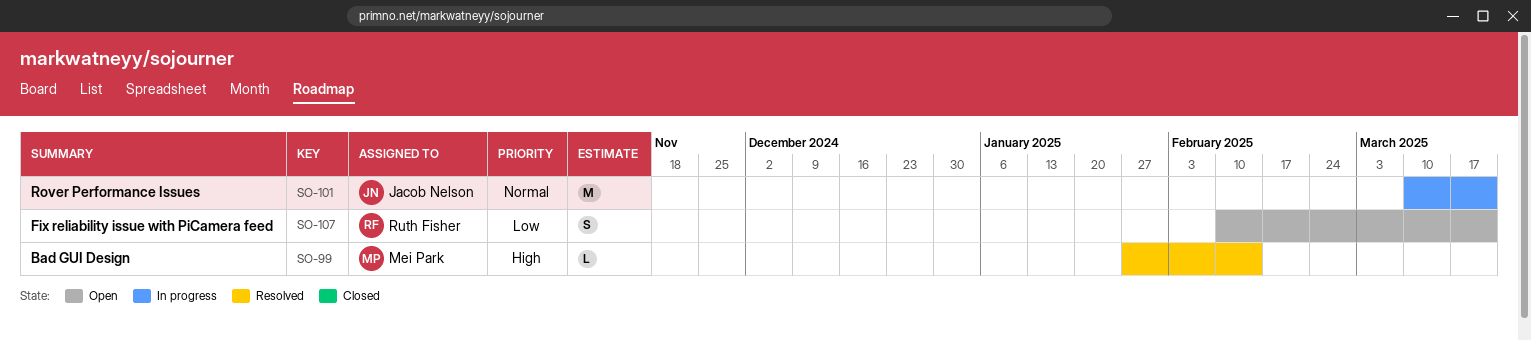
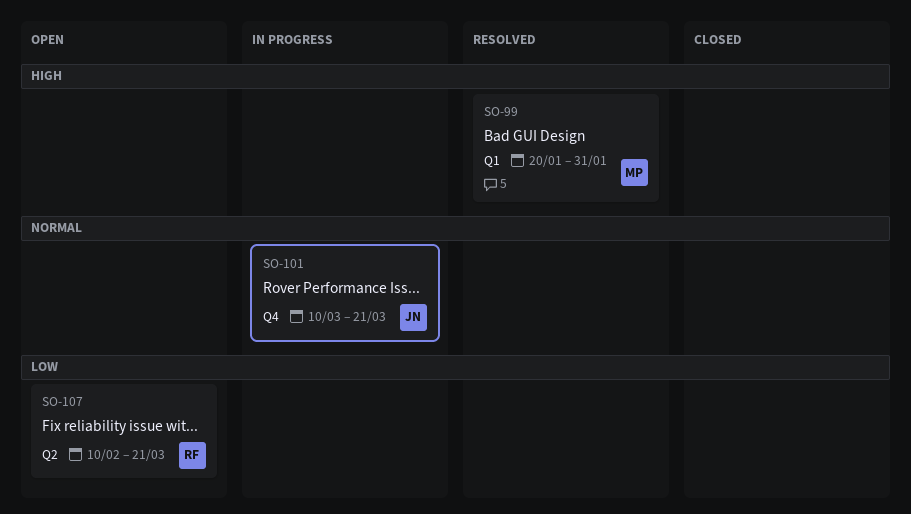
SO-99, start: Jan 27 -> Jan 20
SO-99, due: Feb 14 -> Jan 31

